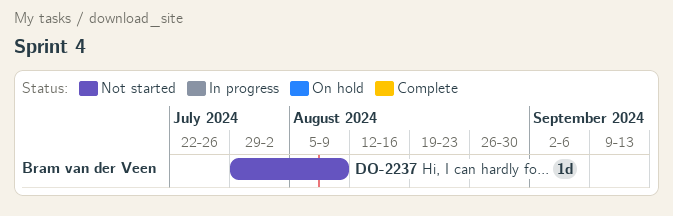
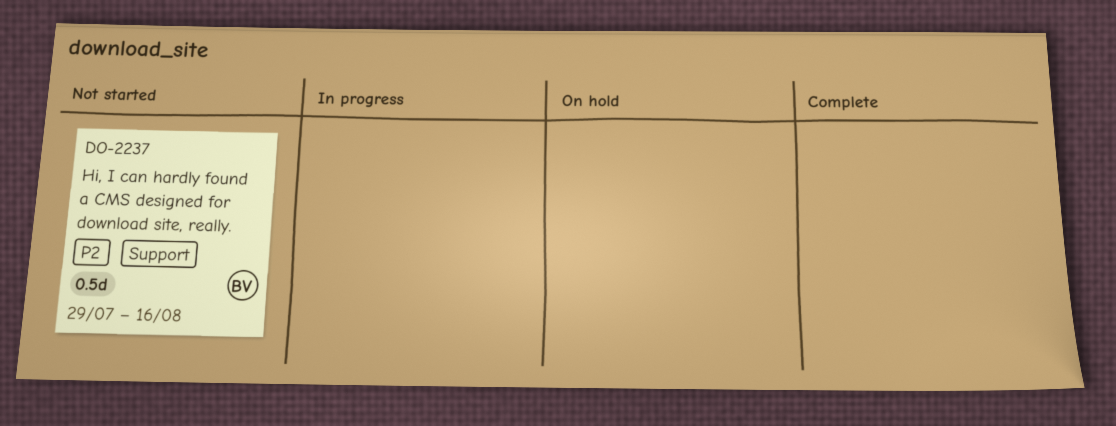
DO-2237, estimate: 1d -> 0.5d
DO-2237, due: Aug 9 -> Aug 16

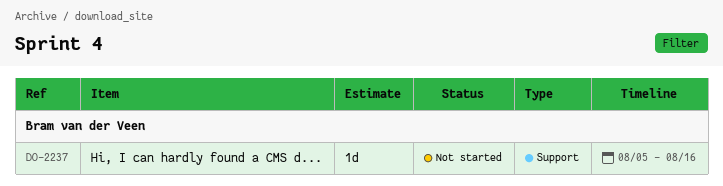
DO-2237, estimate: 0.5d -> 1d
DO-2237, start: Jul 29 -> Aug 5

